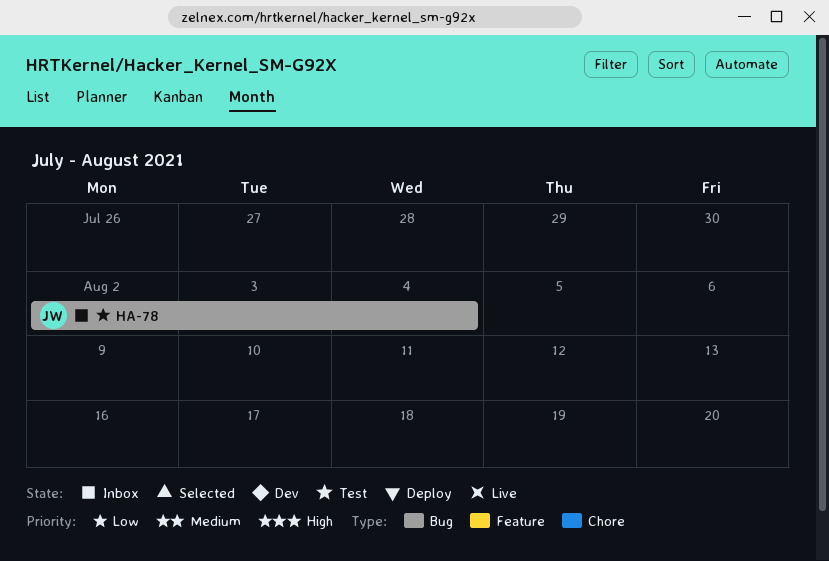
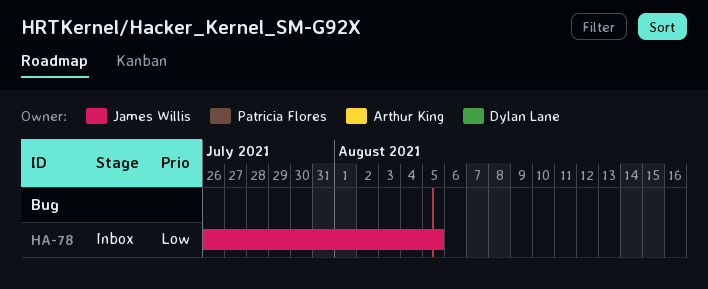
HA-78, start: Aug 2 -> Jul 26
HA-78, due: Aug 4 -> Aug 5

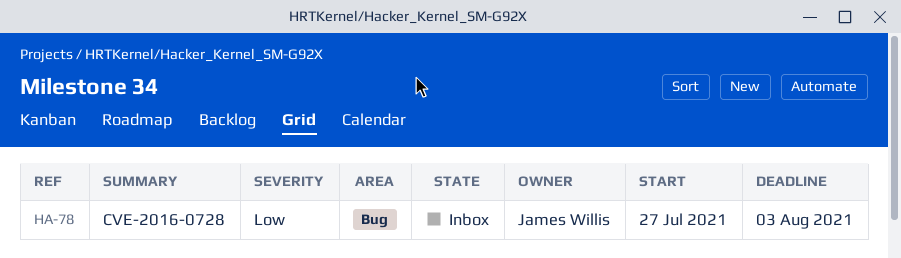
HA-78, start: Jul 26 -> Jul 27
HA-78, due: Aug 5 -> Aug 3

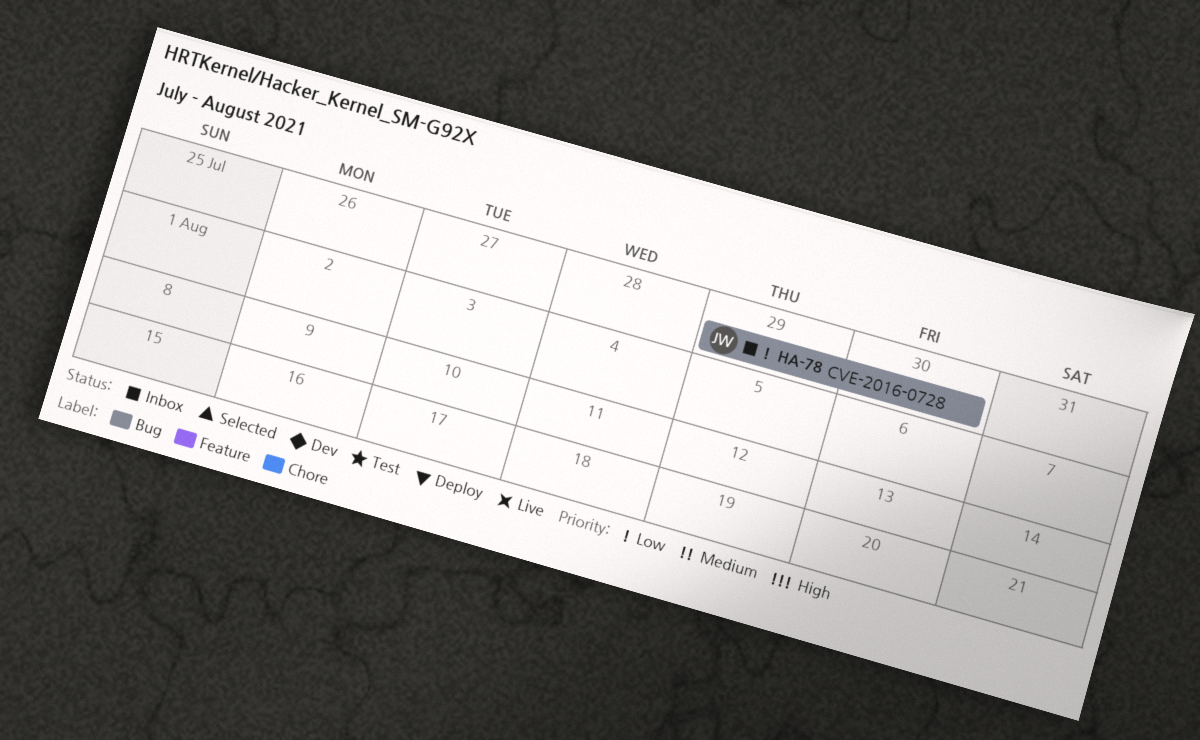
HA-78, start: Jul 27 -> Jul 29
HA-78, due: Aug 3 -> Jul 30

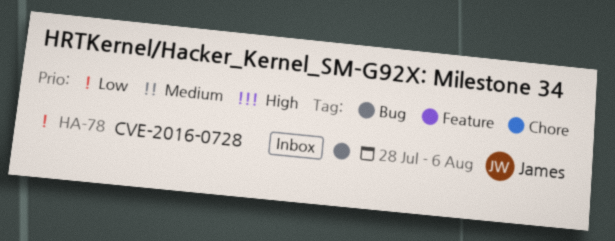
HA-78, start: Jul 29 -> Jul 28
HA-78, due: Jul 30 -> Aug 6

